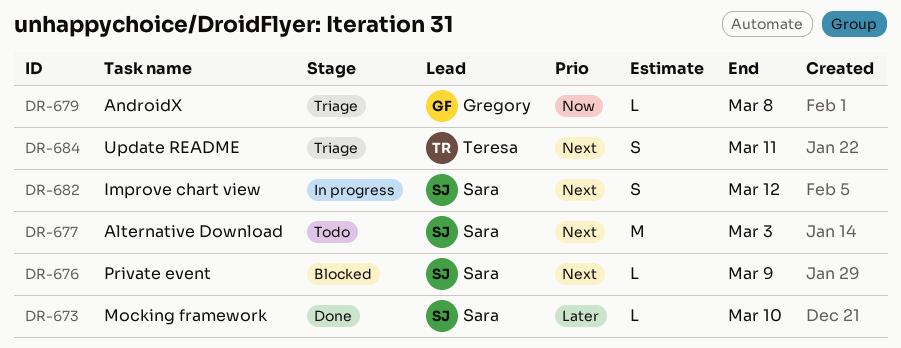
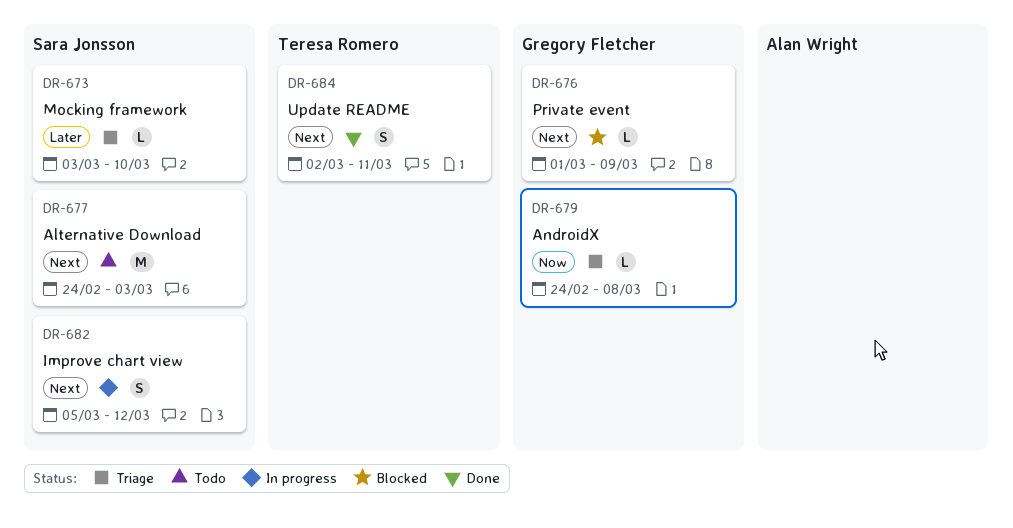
DR-673, status: Done -> Triage
DR-676, owner: Sara Jonsson -> Gregory Fletcher
DR-684, status: Triage -> Done

